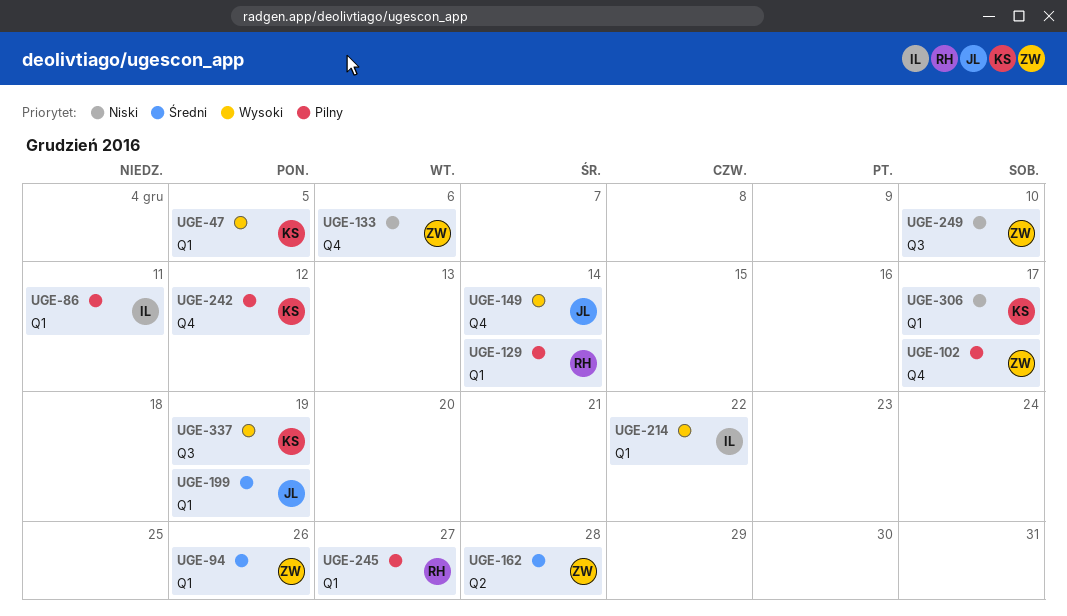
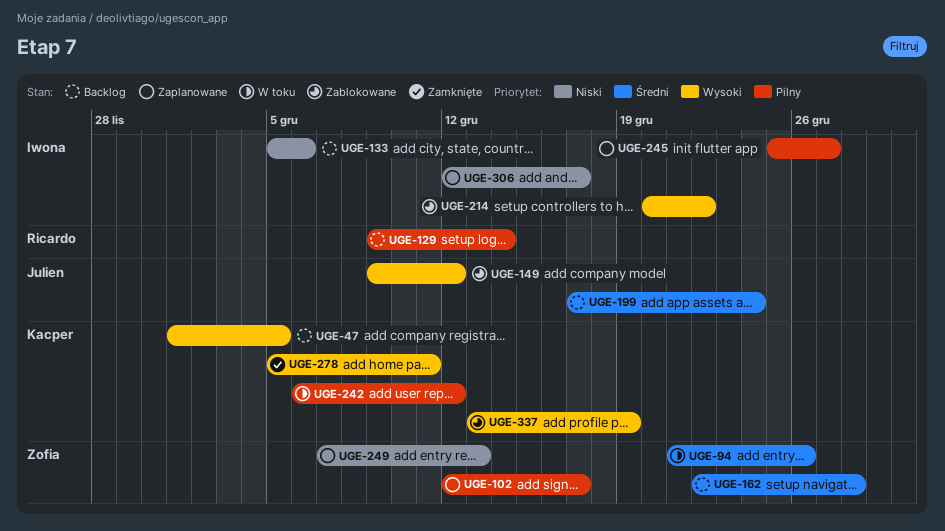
UGE-86: present -> none
UGE-133, owner: Zofia -> Iwona
UGE-149, due: Dec 14 -> Dec 12
UGE-199, due: Dec 19 -> Dec 24
UGE-245, owner: Ricardo -> Iwona
UGE-249, due: Dec 10 -> Dec 13
UGE-278: none -> present
UGE-306, owner: Kacper -> Iwona

